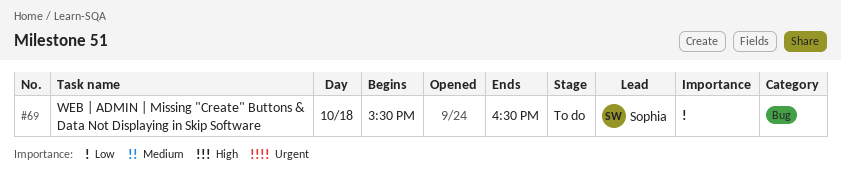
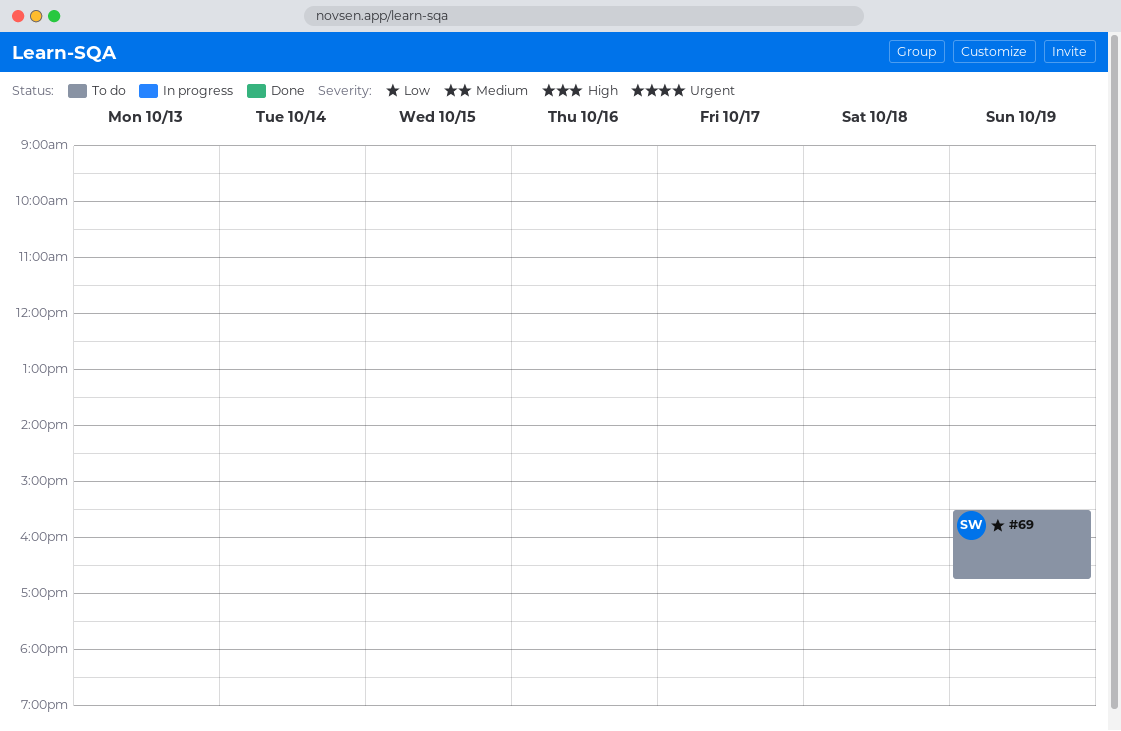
#69, day: Oct 18 -> Oct 19
#69, ends: 16:30 -> 16:45

